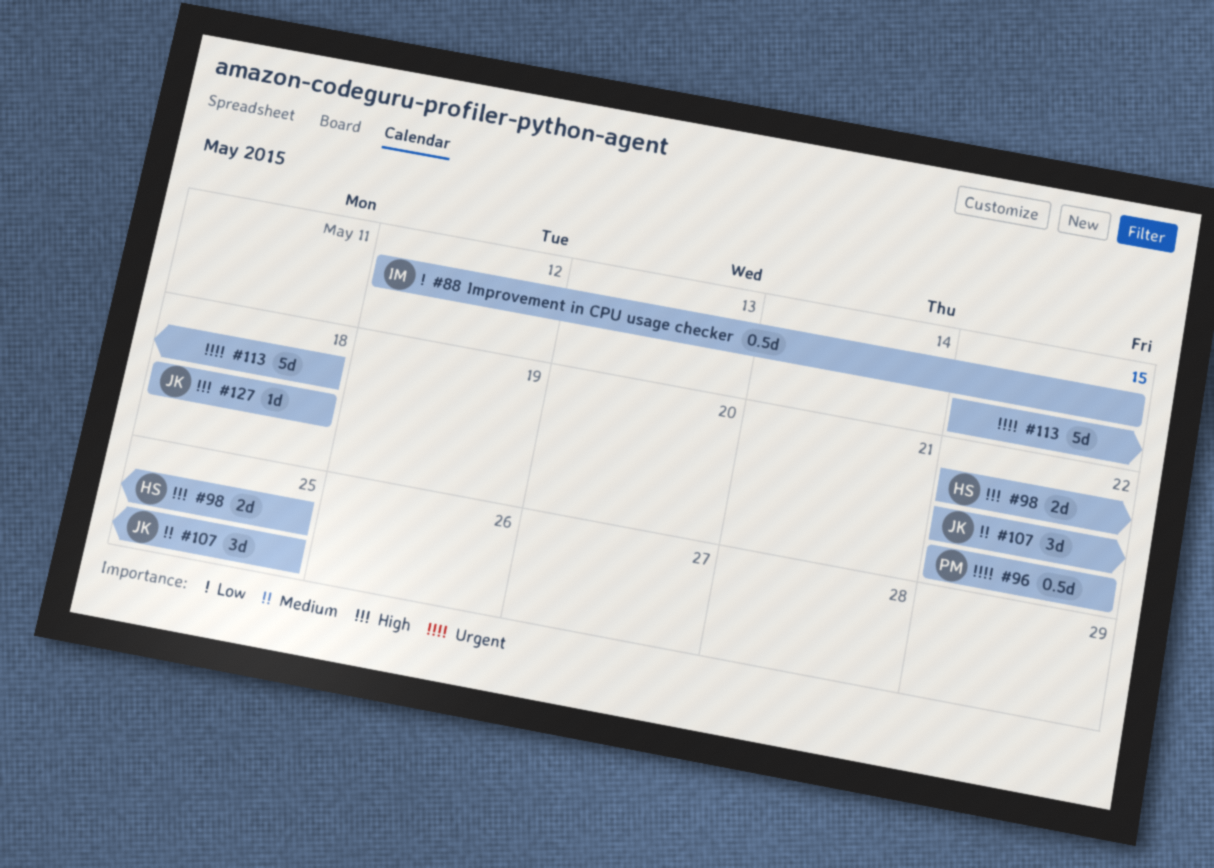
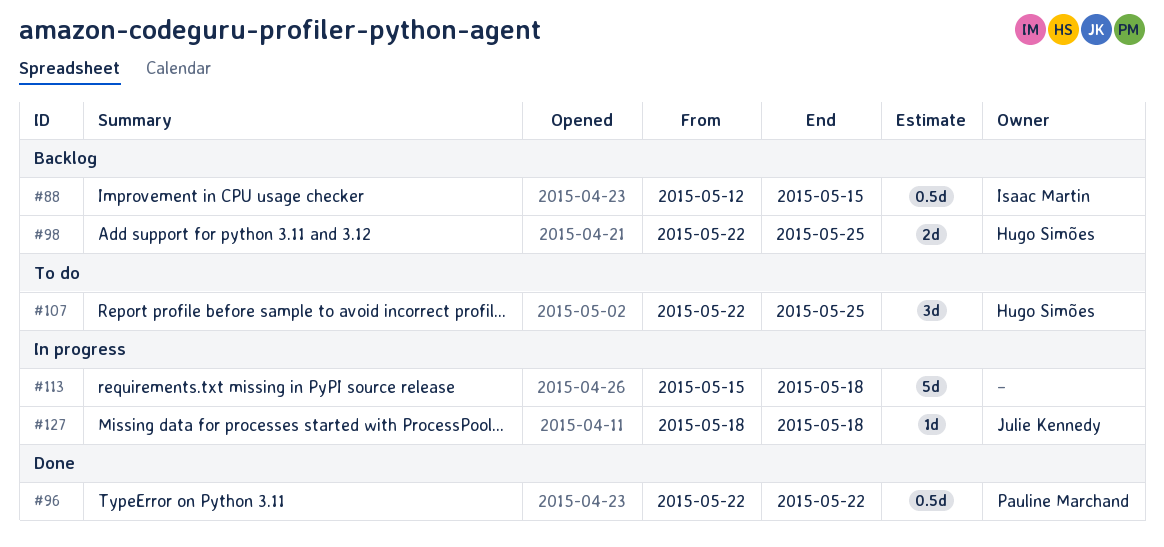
#107, owner: Julie Kennedy -> Hugo Simões

